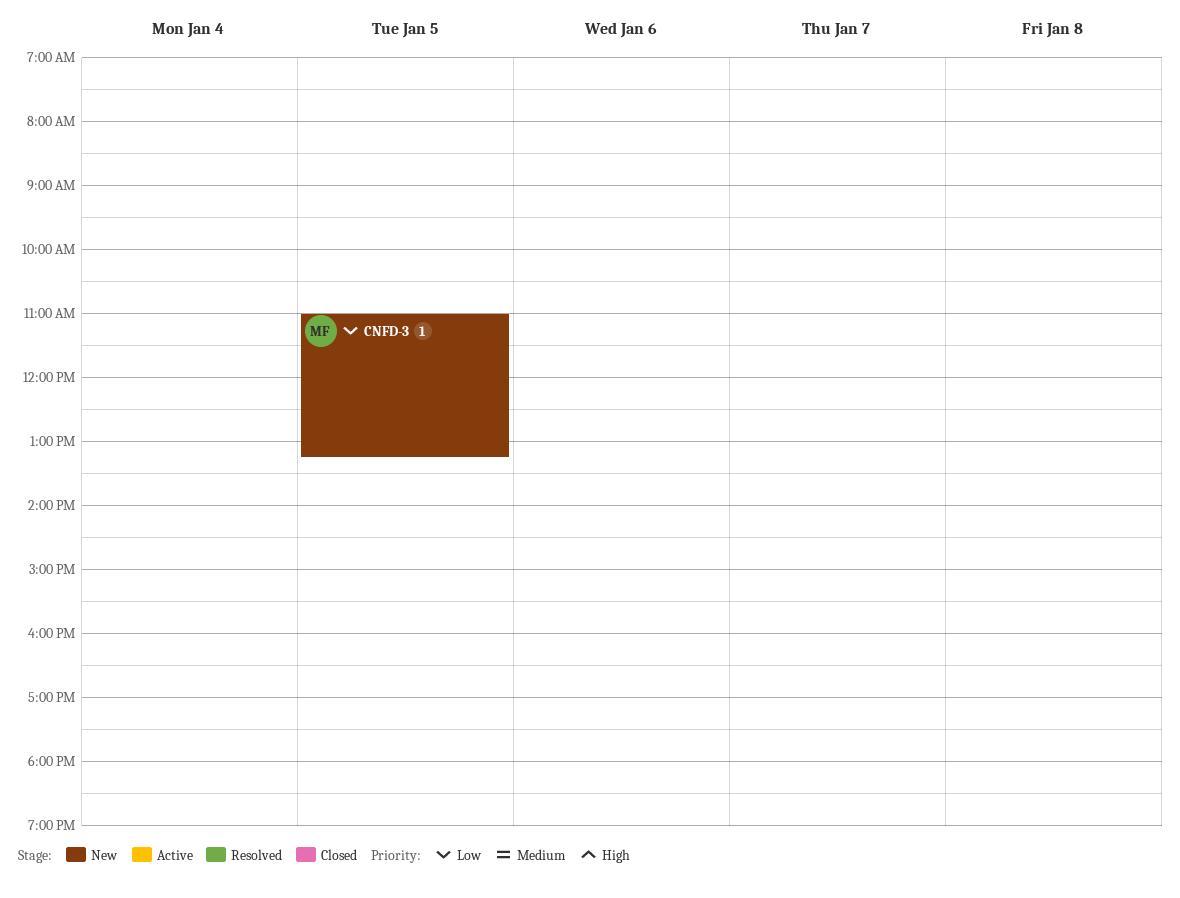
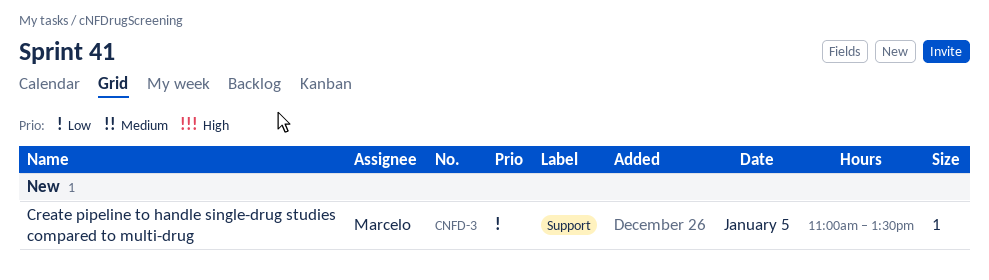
CNFD-3, ends: 13:15 -> 13:30

